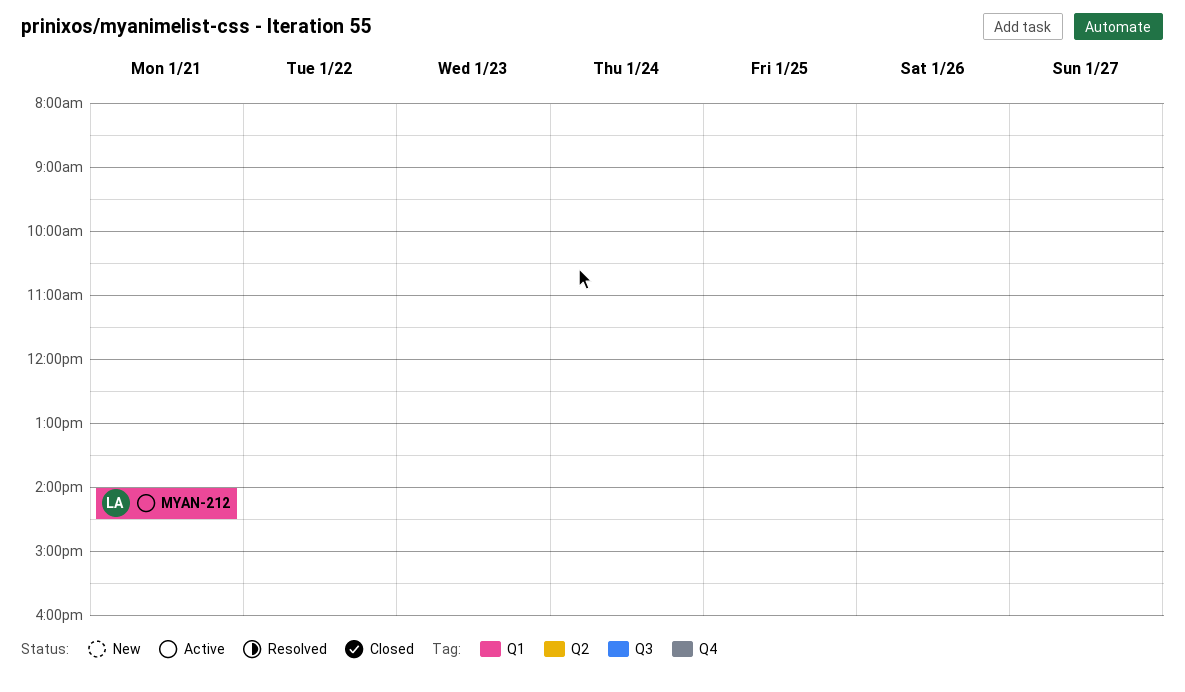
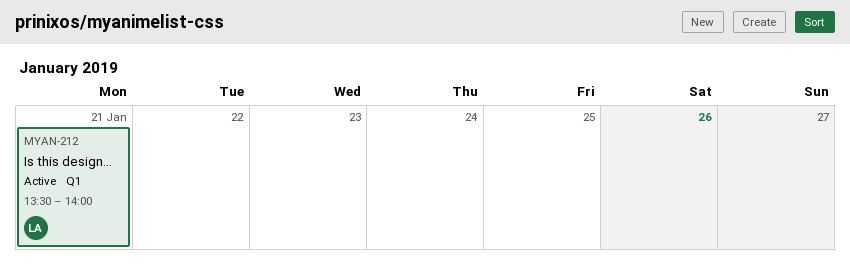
MYAN-212, begins: 14:00 -> 13:30
MYAN-212, ends: 14:30 -> 14:00

